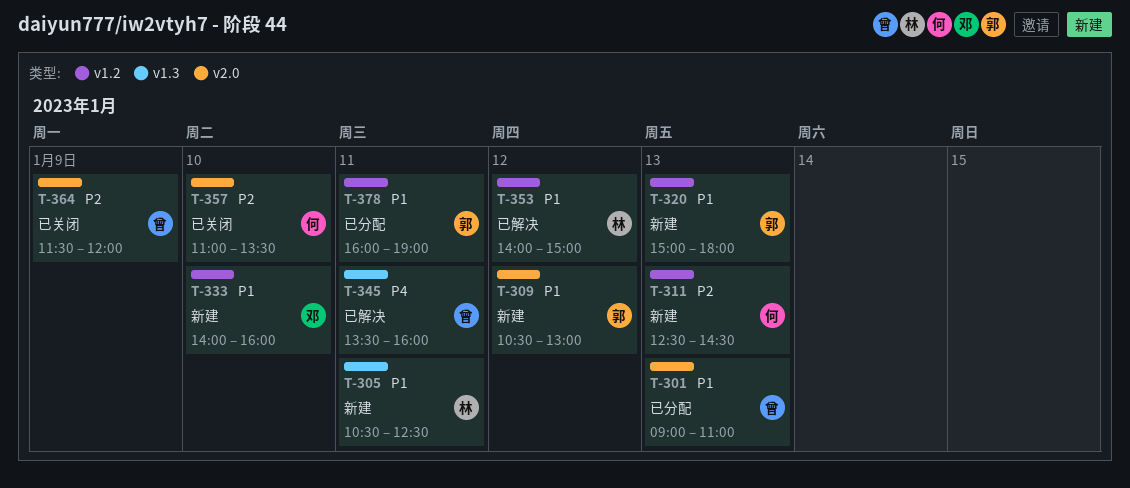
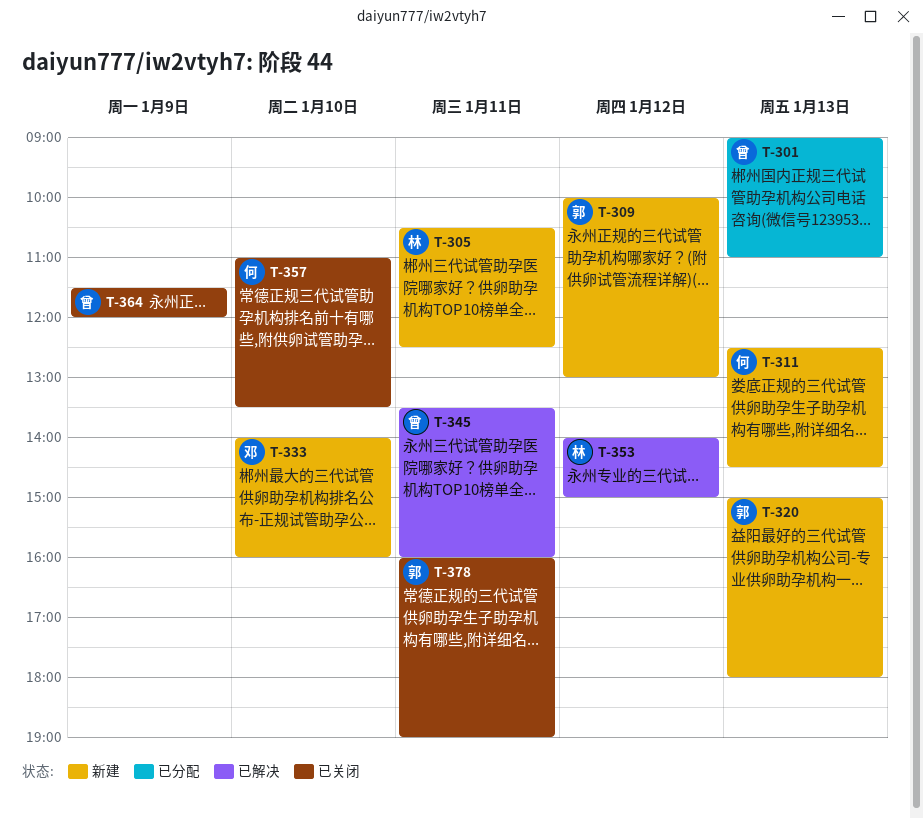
T-309, begins: 10:30 -> 10:00
T-378, status: 已分配 -> 已关闭

